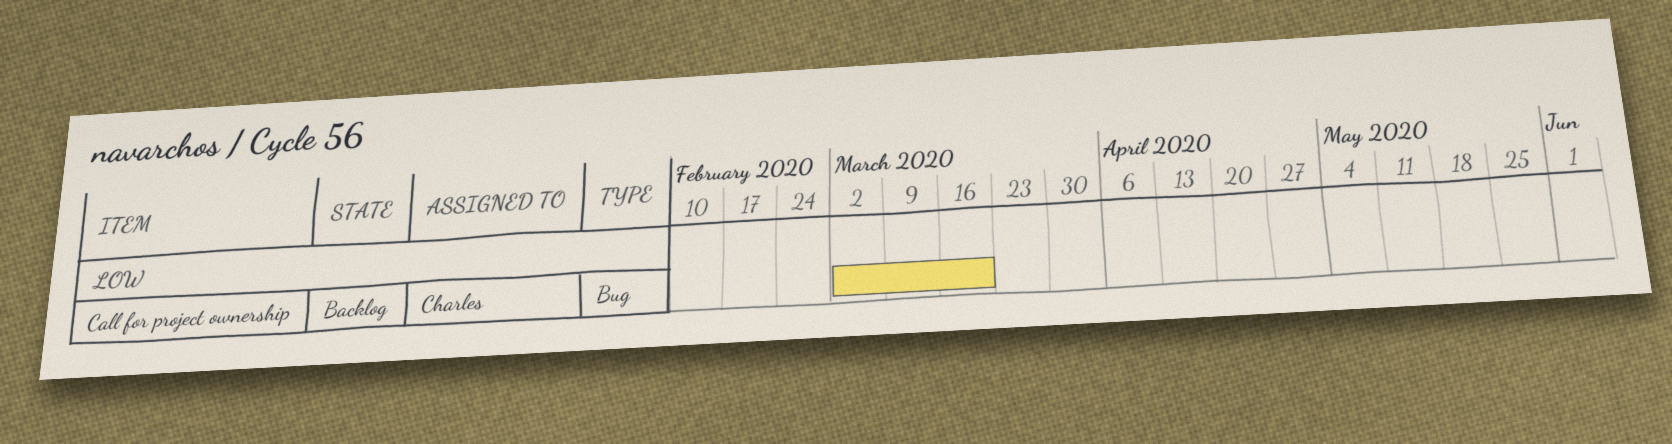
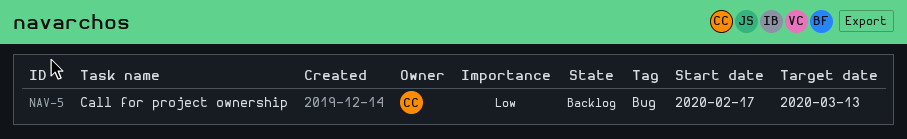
Call for project ownership, start: Mar 2 -> Feb 17
Call for project ownership, due: Mar 20 -> Mar 13

